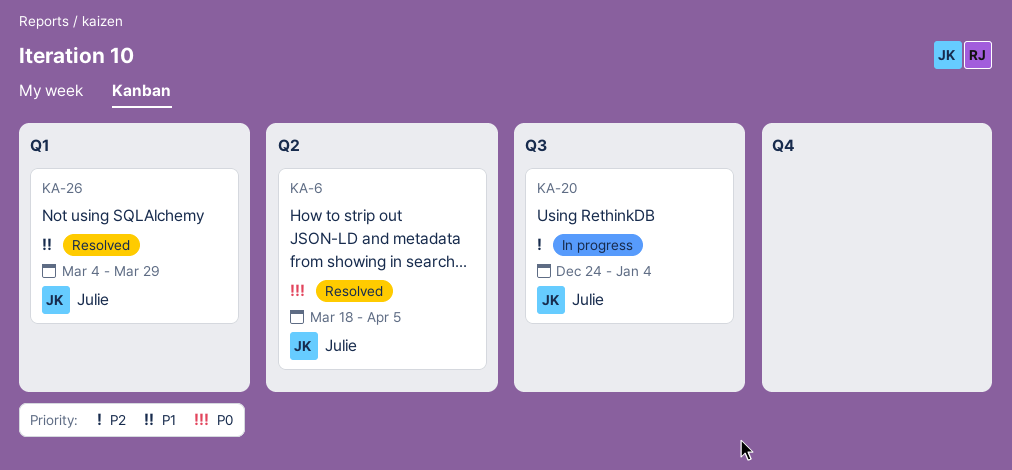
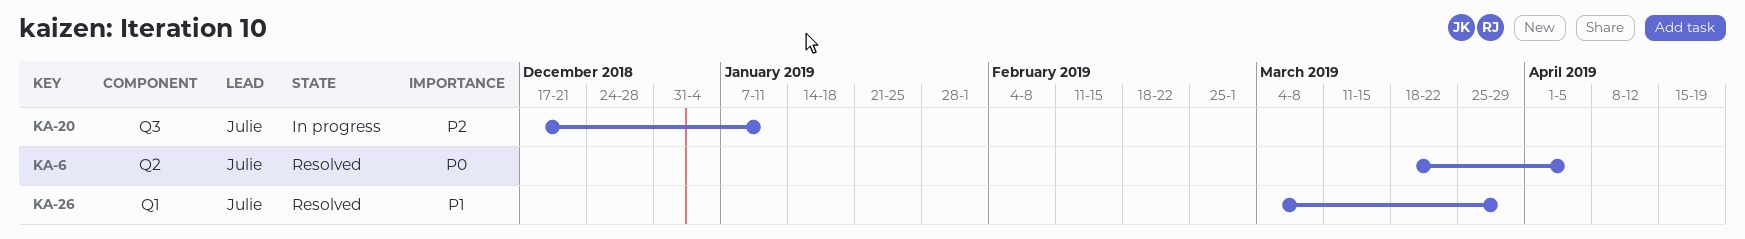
KA-20, start: Dec 24 -> Dec 17
KA-20, due: Jan 4 -> Jan 11

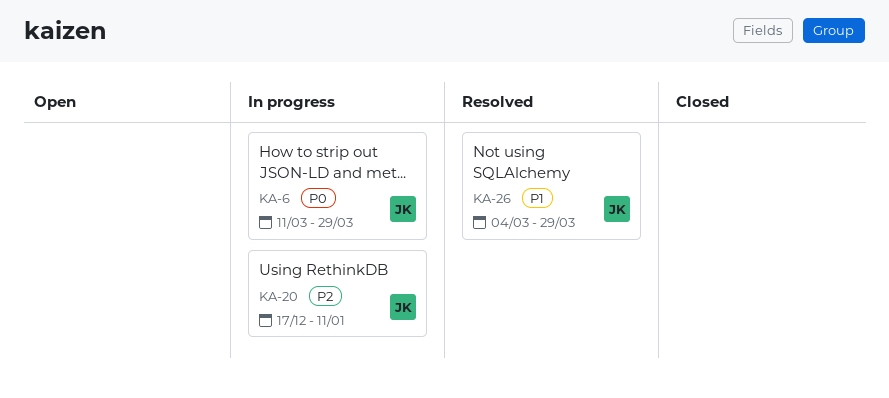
KA-6, status: Resolved -> In progress
KA-6, start: Mar 18 -> Mar 11
KA-6, due: Apr 5 -> Mar 29

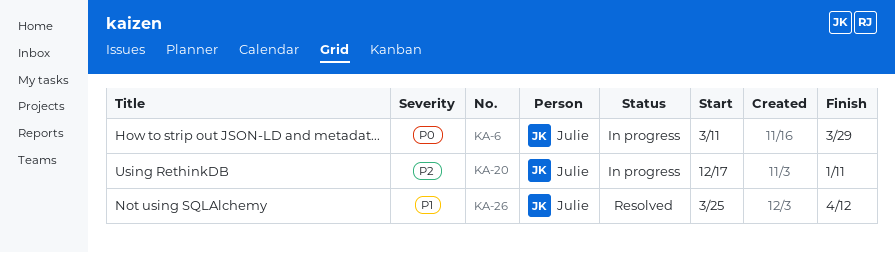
KA-26, start: Mar 4 -> Mar 25
KA-26, due: Mar 29 -> Apr 12

